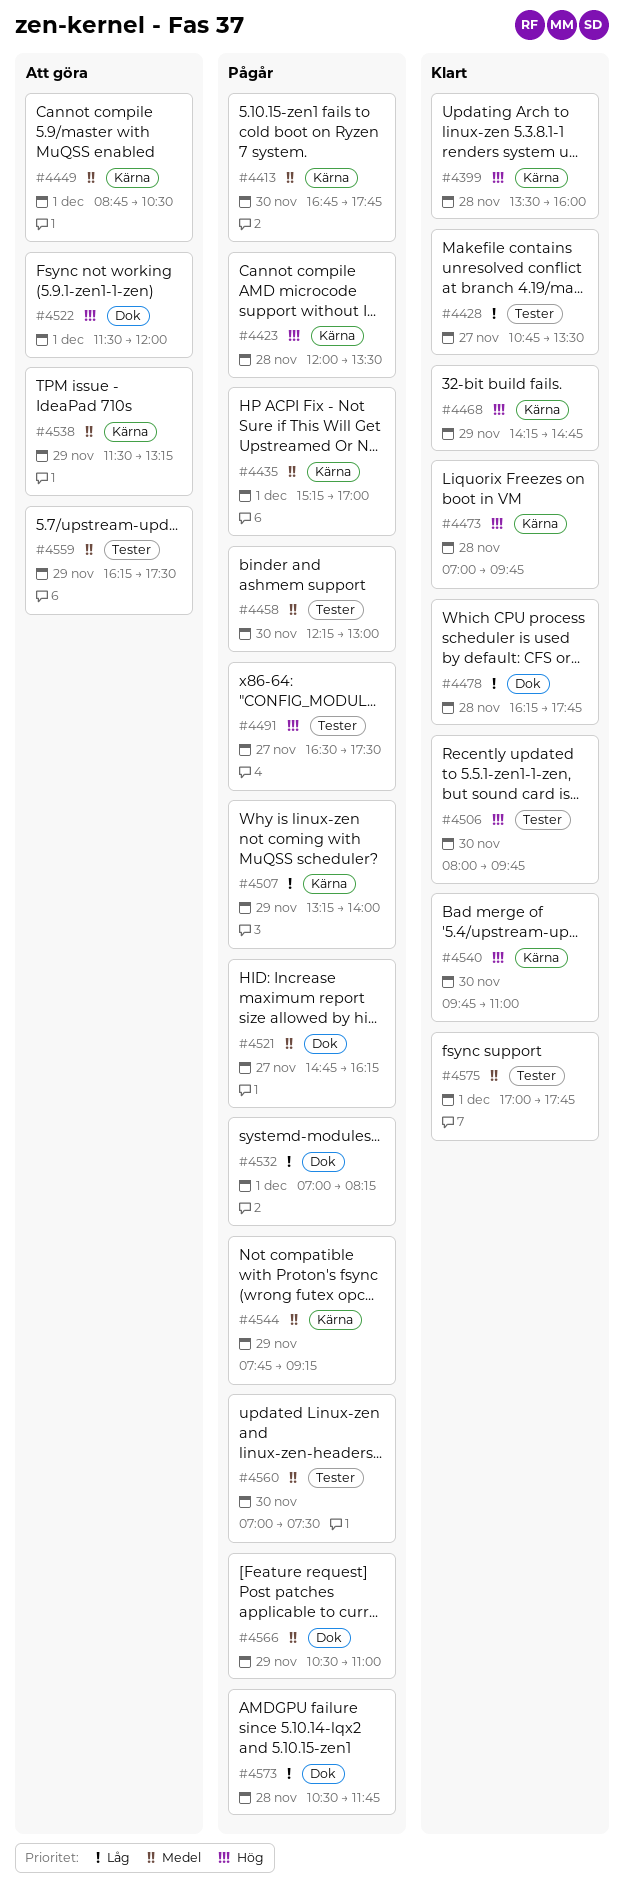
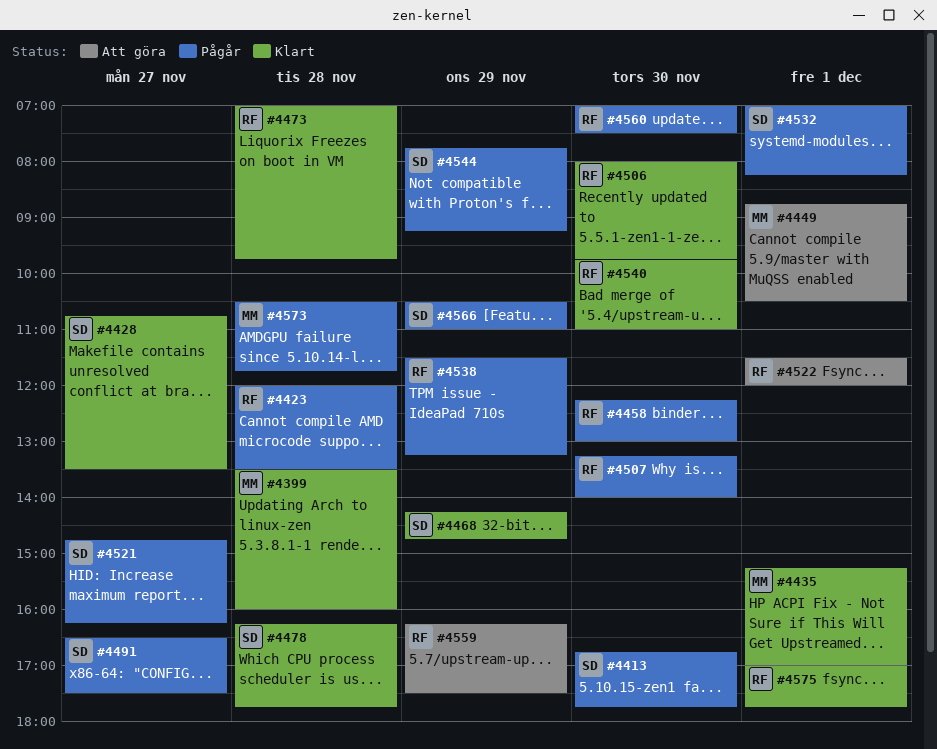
#4435, status: Pågår -> Klart
#4507, day: Nov 29 -> Nov 30
#4538, status: Att göra -> Pågår

